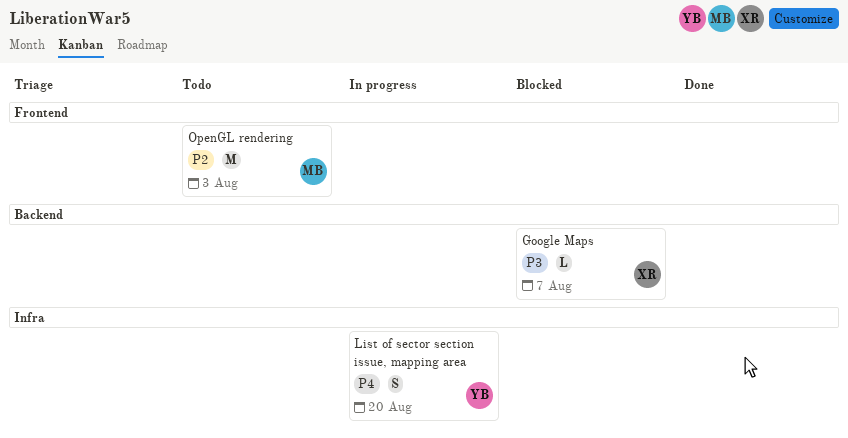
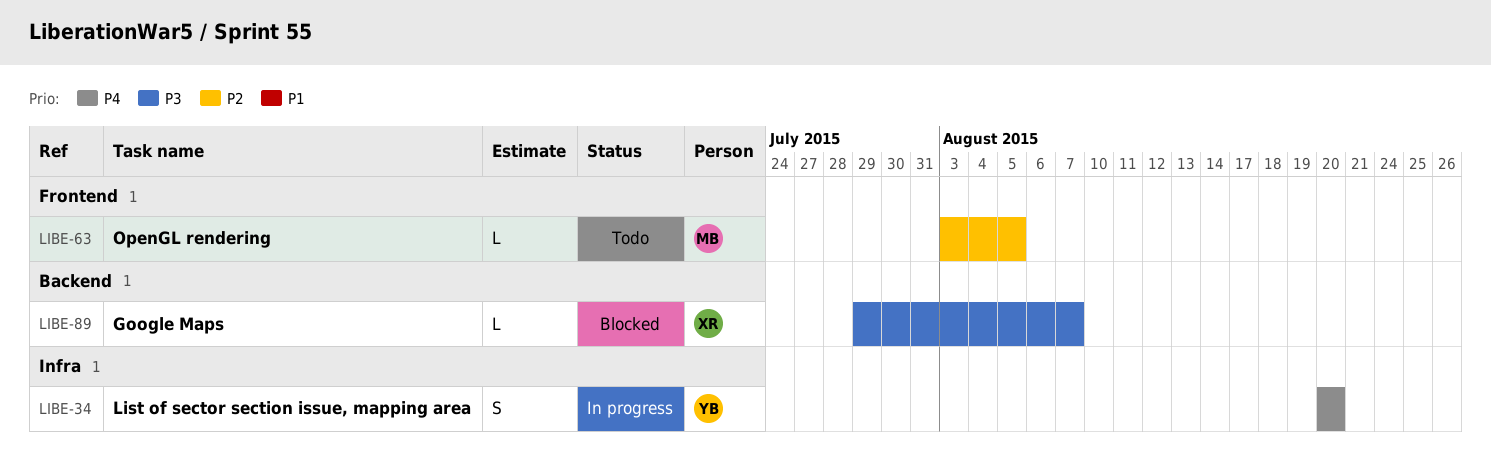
OpenGL rendering, estimate: M -> L
OpenGL rendering, due: Aug 3 -> Aug 5

